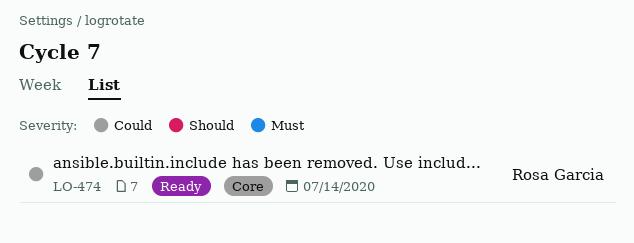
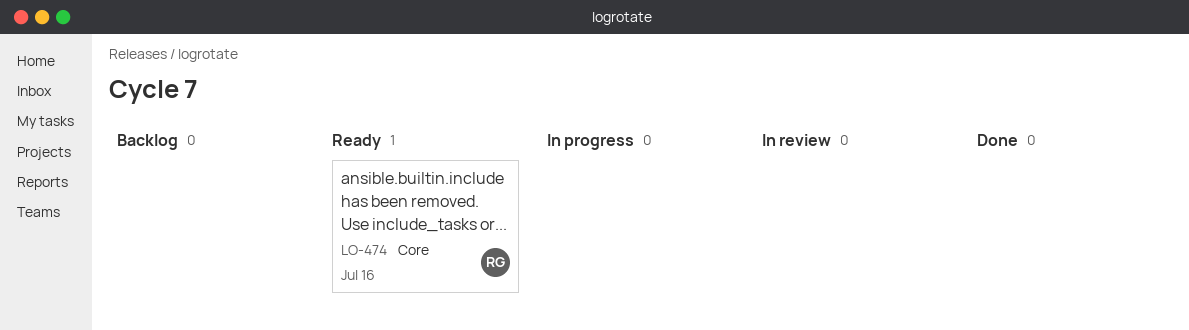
LO-474, due: Jul 14 -> Jul 16

